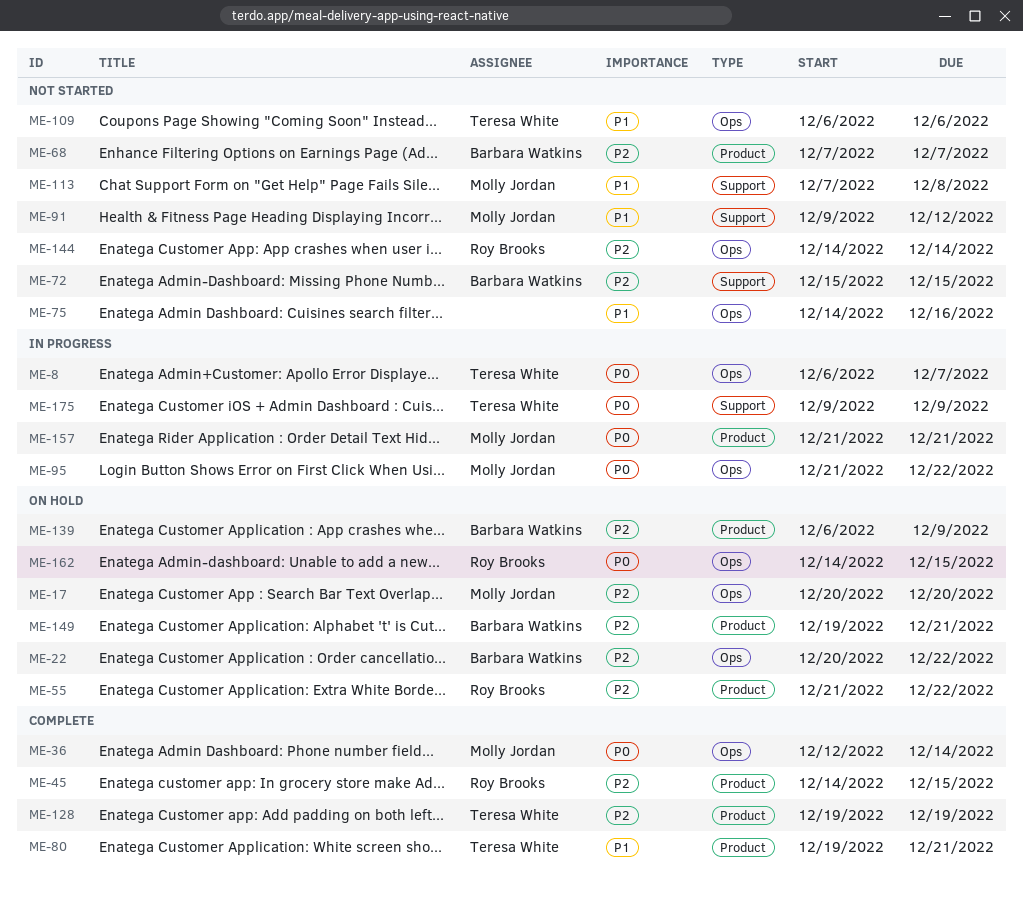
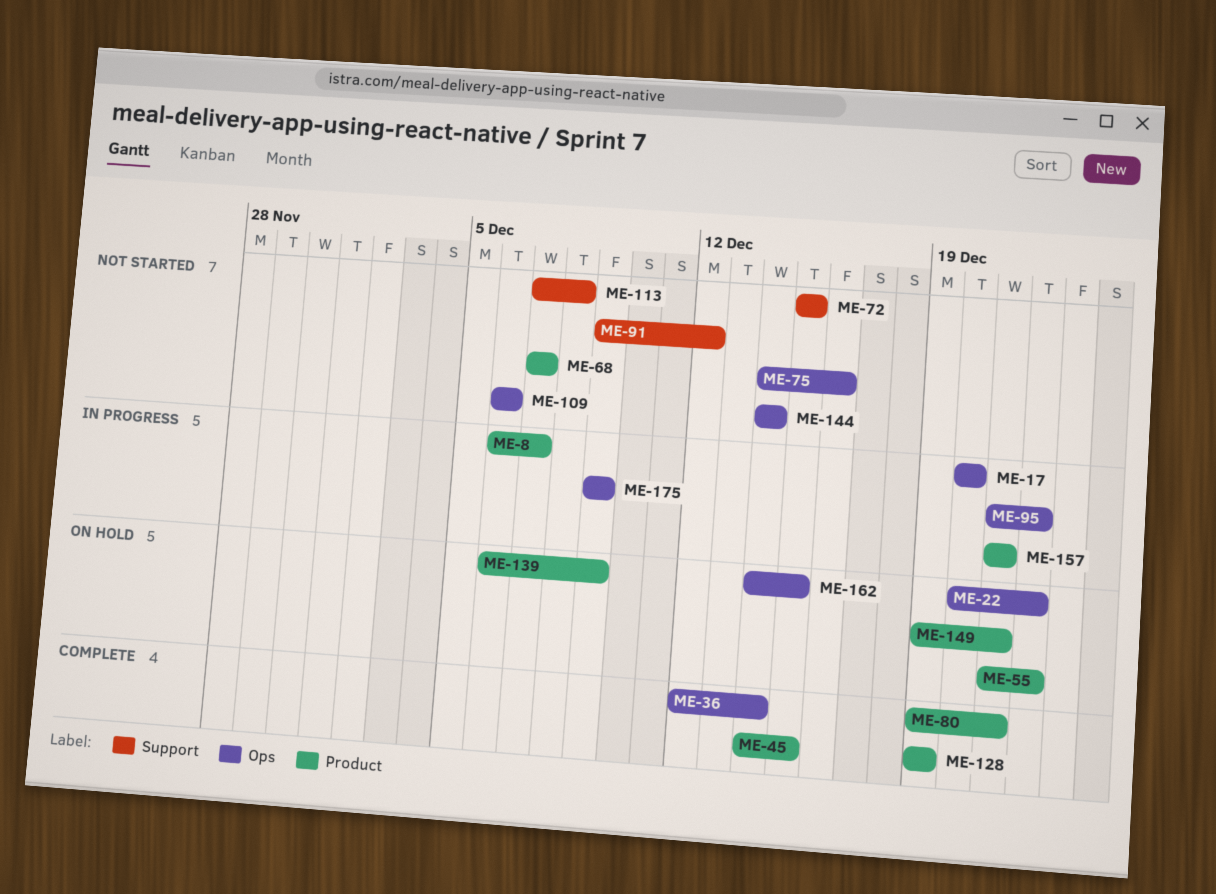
ME-8, label: Ops -> Product
ME-17, status: On hold -> In progress
ME-175, label: Support -> Ops

